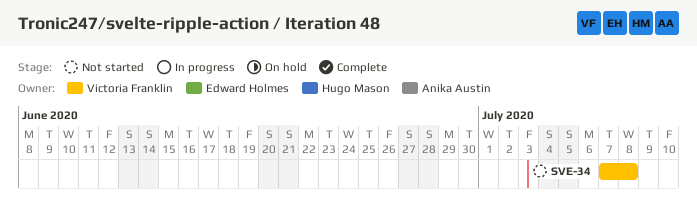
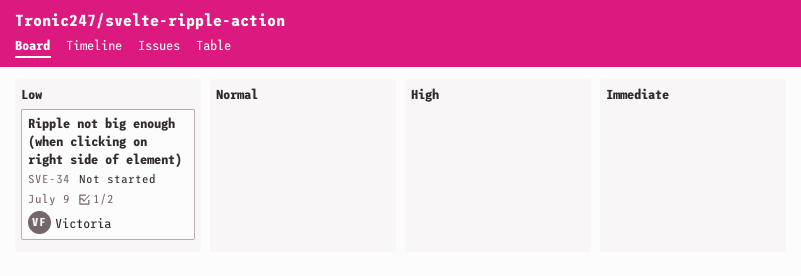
SVE-34, due: Jul 8 -> Jul 9

